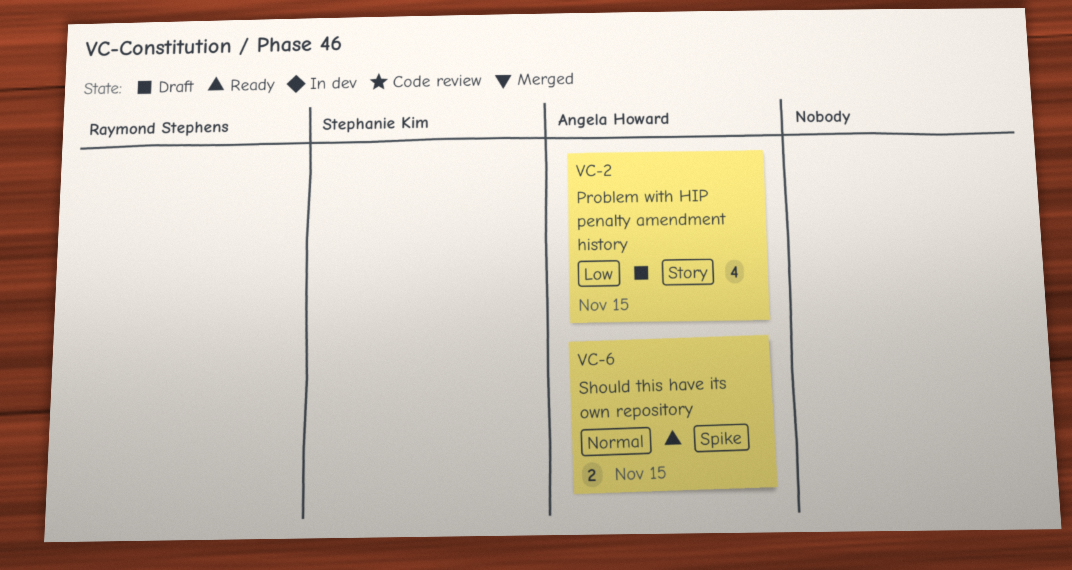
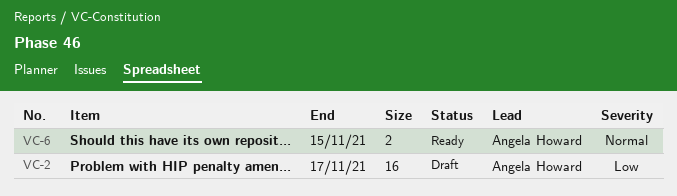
VC-2, estimate: 4 -> 16
VC-2, due: Nov 15 -> Nov 17

